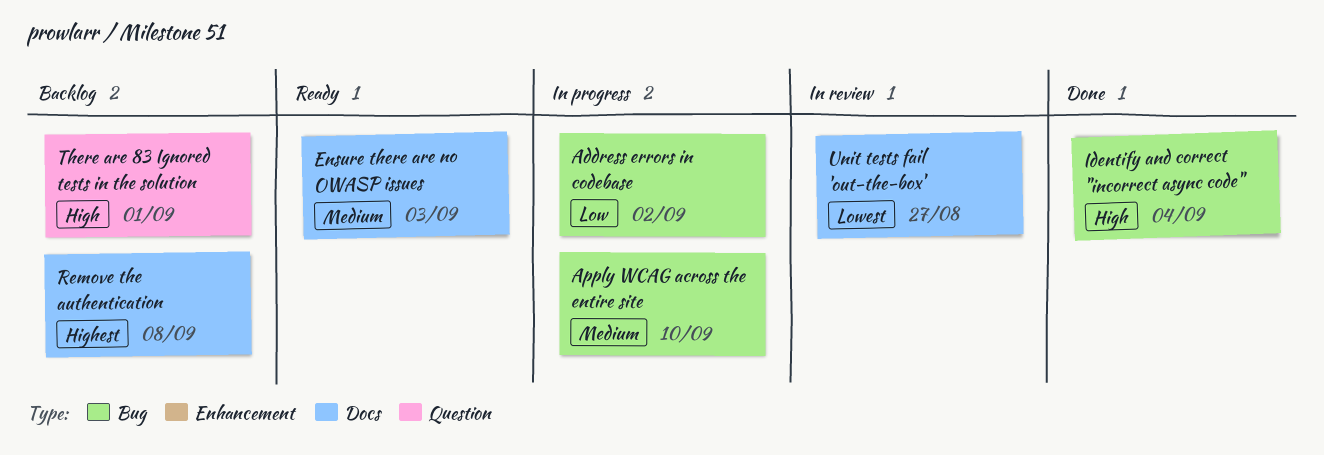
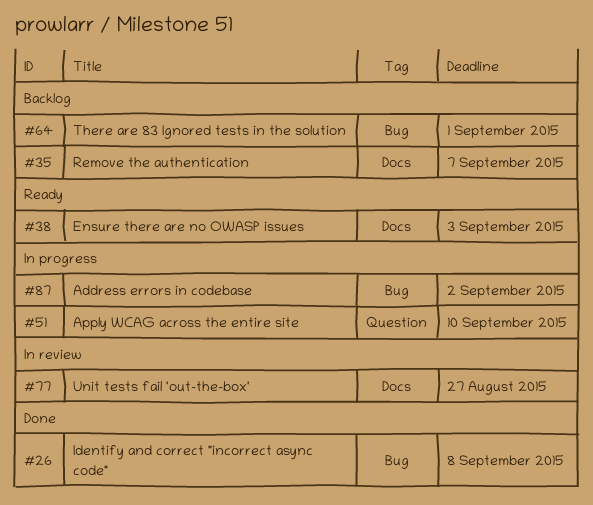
Apply WCAG across the entire site, label: Bug -> Question
Identify and correct "incorrect async code", due: Sep 4 -> Sep 8
Remove the authentication, due: Sep 8 -> Sep 7
There are 83 Ignored tests in the solution, label: Question -> Bug

